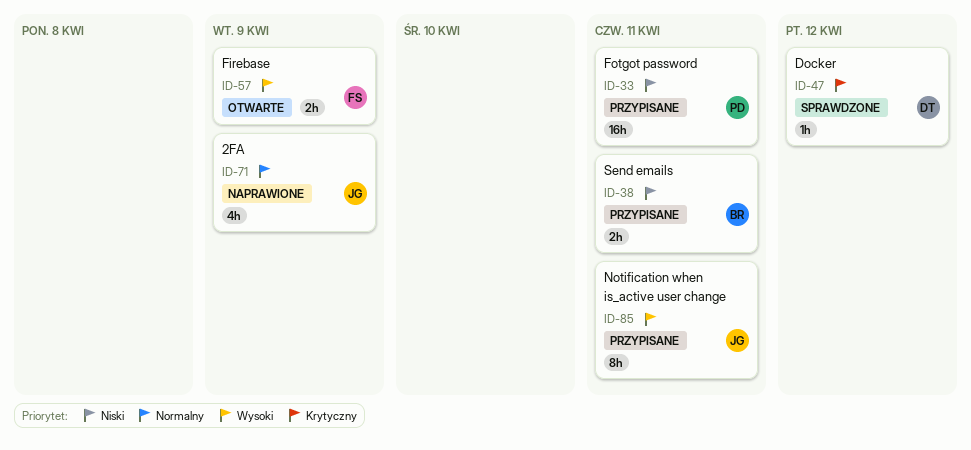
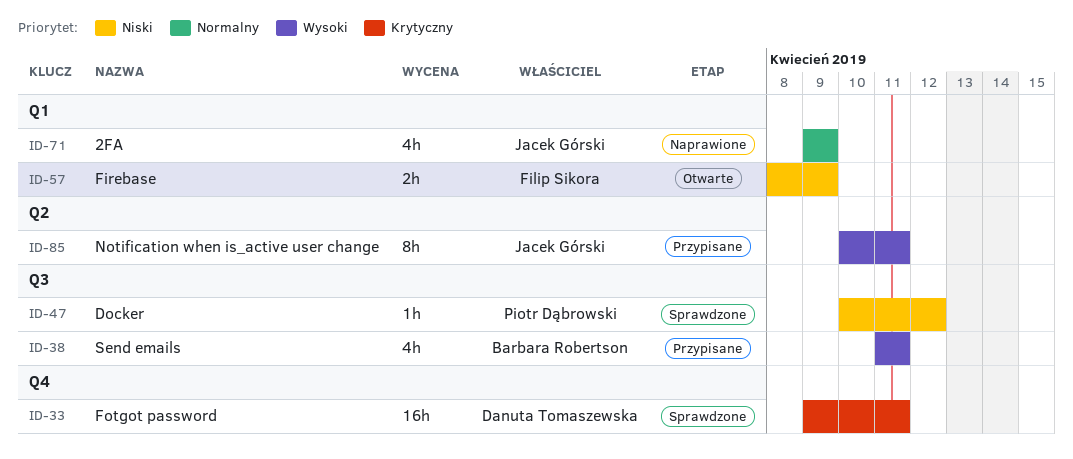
ID-33, status: Przypisane -> Sprawdzone
ID-33, owner: Piotr Dąbrowski -> Danuta Tomaszewska
ID-33, priority: Niski -> Krytyczny
ID-38, priority: Niski -> Wysoki
ID-38, estimate: 2h -> 4h
ID-47, owner: Danuta Tomaszewska -> Piotr Dąbrowski
ID-47, priority: Krytyczny -> Niski
ID-57, priority: Wysoki -> Niski

